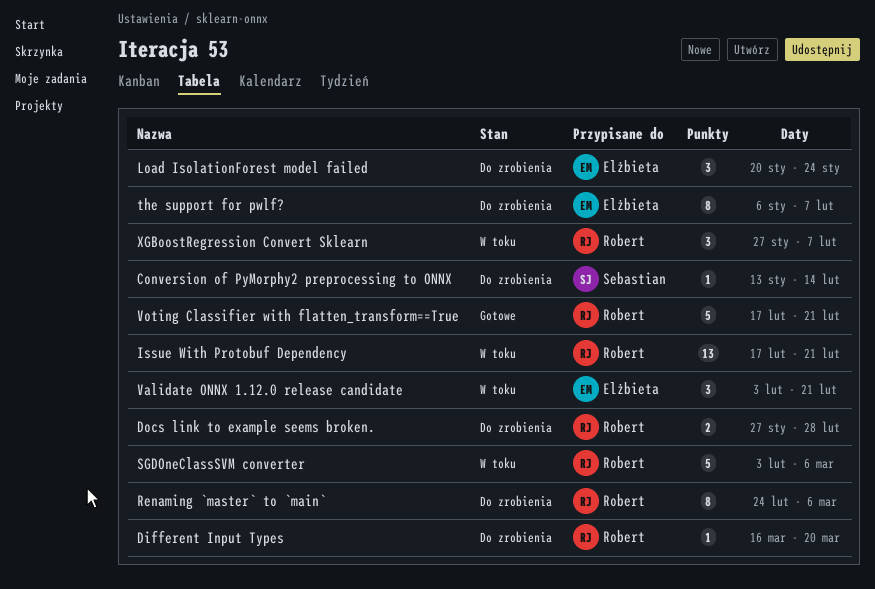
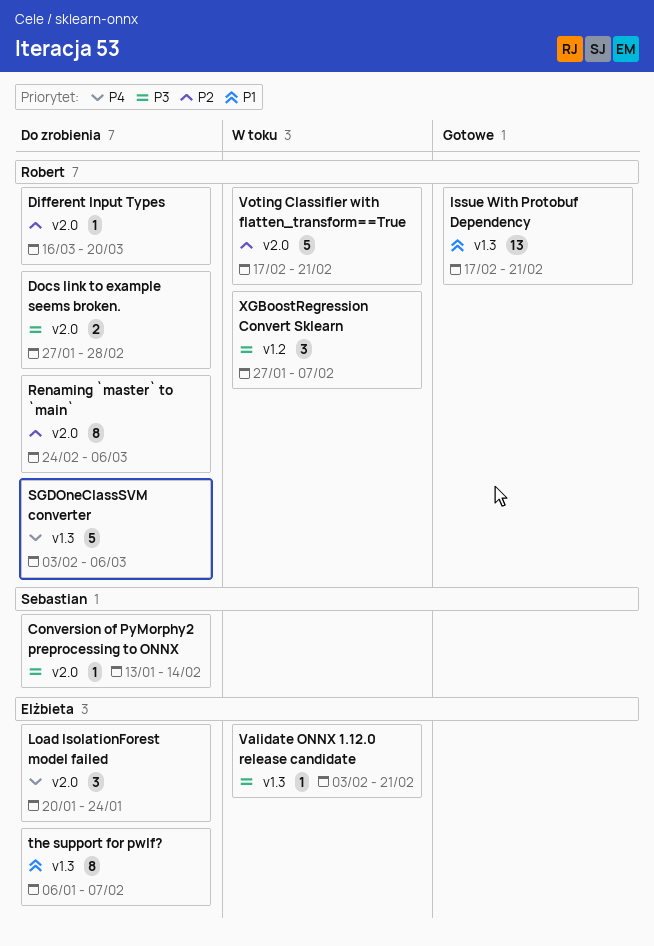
Issue With Protobuf Dependency, status: W toku -> Gotowe
SGDOneClassSVM converter, status: W toku -> Do zrobienia
Validate ONNX 1.12.0 release candidate, estimate: 3 -> 1
Voting Classifier with flatten_transform==True, status: Gotowe -> W toku

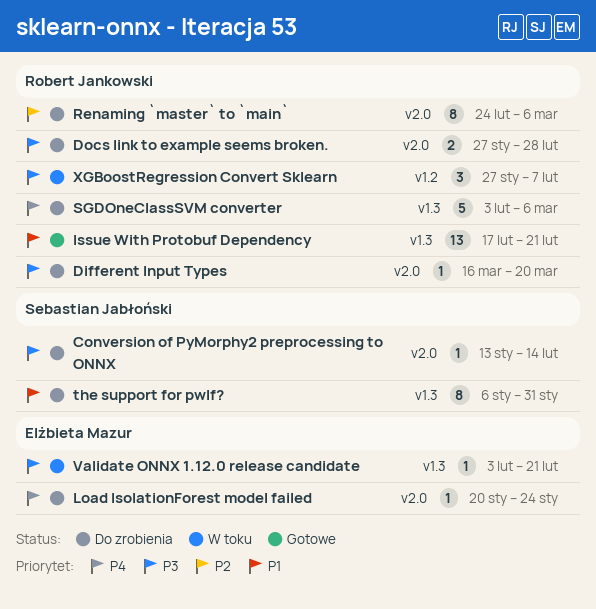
Different Input Types, priority: P2 -> P3
Load IsolationForest model failed, estimate: 3 -> 1
the support for pwlf?, owner: Elżbieta Mazur -> Sebastian Jabłoński
the support for pwlf?, due: Feb 7 -> Jan 31
Voting Classifier with flatten_transform==True: present -> none

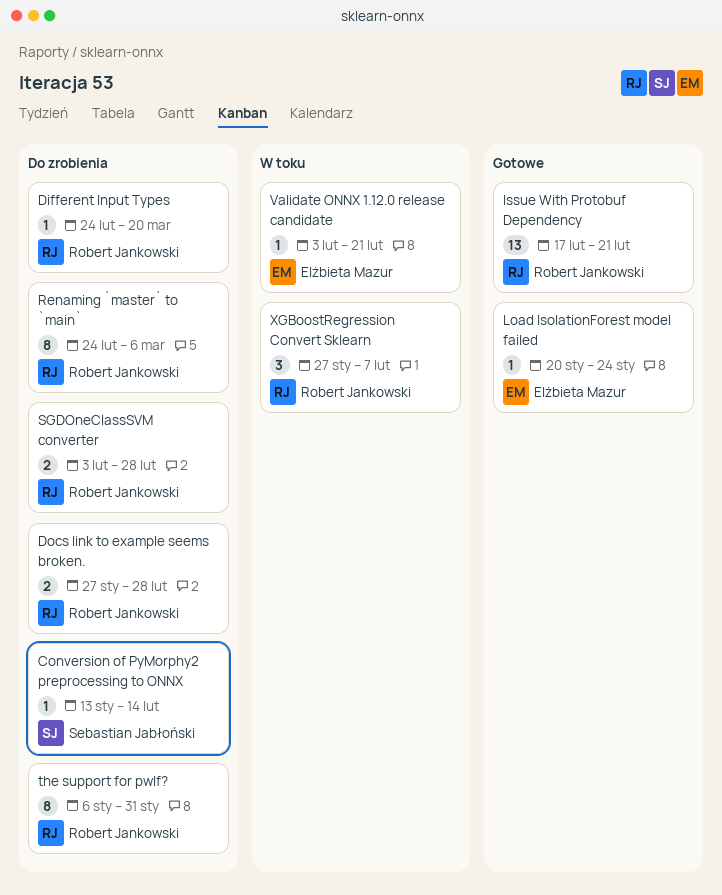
Different Input Types, start: Mar 16 -> Feb 24
Load IsolationForest model failed, status: Do zrobienia -> Gotowe
SGDOneClassSVM converter, estimate: 5 -> 2
SGDOneClassSVM converter, due: Mar 6 -> Feb 28
the support for pwlf?, owner: Sebastian Jabłoński -> Robert Jankowski

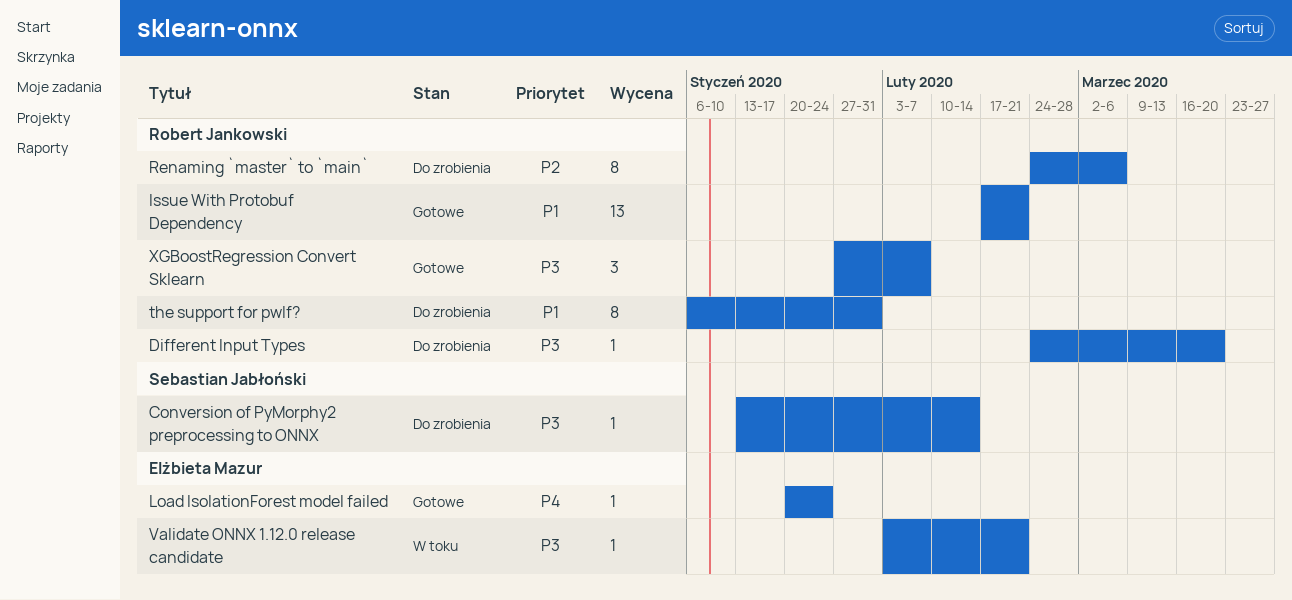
Docs link to example seems broken.: present -> none
SGDOneClassSVM converter: present -> none
XGBoostRegression Convert Sklearn, status: W toku -> Gotowe

